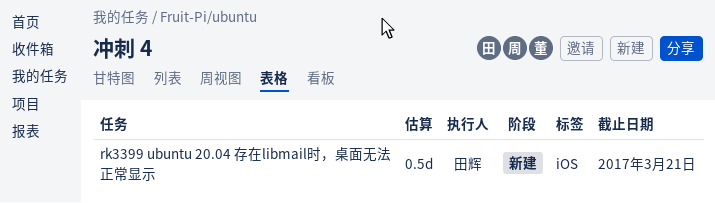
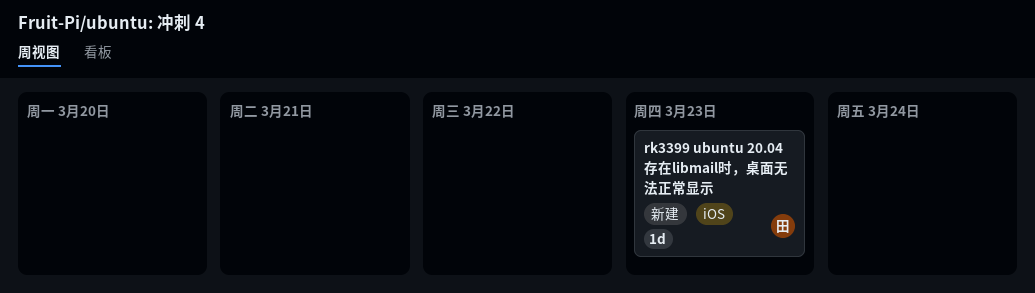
rk3399 ubuntu 20.04 存在libmail时，桌面无法正常显示, estimate: 0.5d -> 1d
rk3399 ubuntu 20.04 存在libmail时，桌面无法正常显示, due: Mar 21 -> Mar 23

